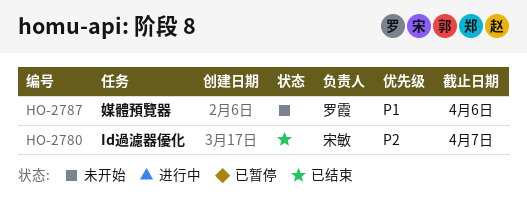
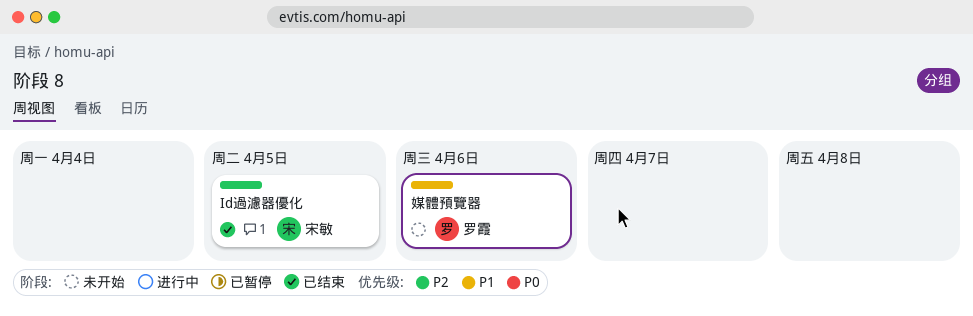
Id過濾器優化, due: Apr 7 -> Apr 5

